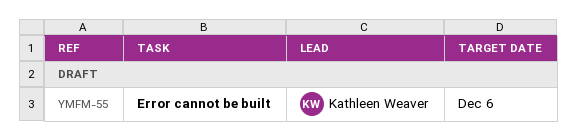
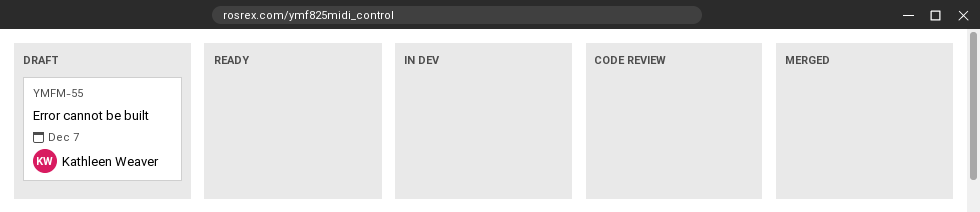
YMFM-55, due: Dec 6 -> Dec 7

